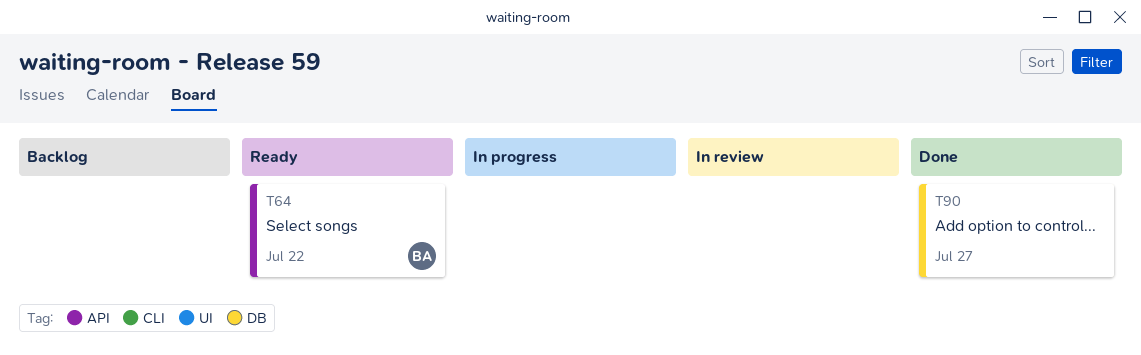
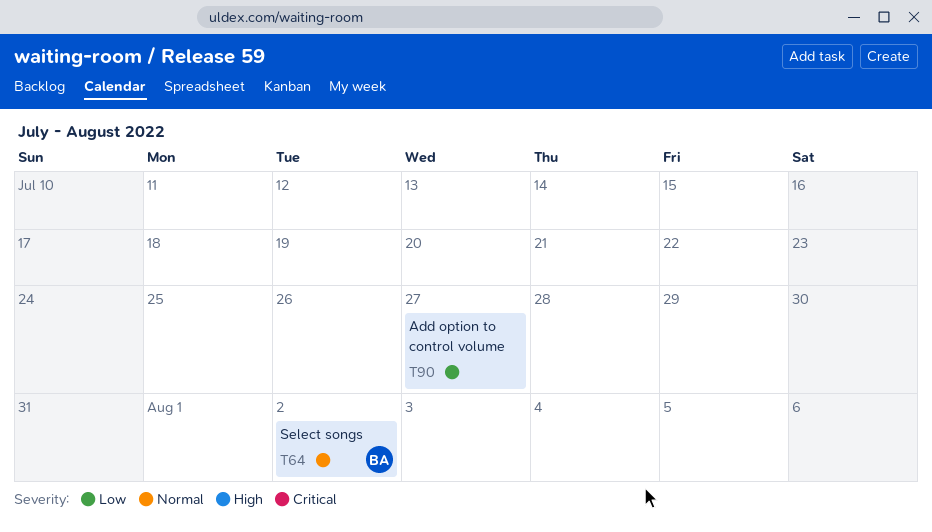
T64, due: Jul 22 -> Aug 2

